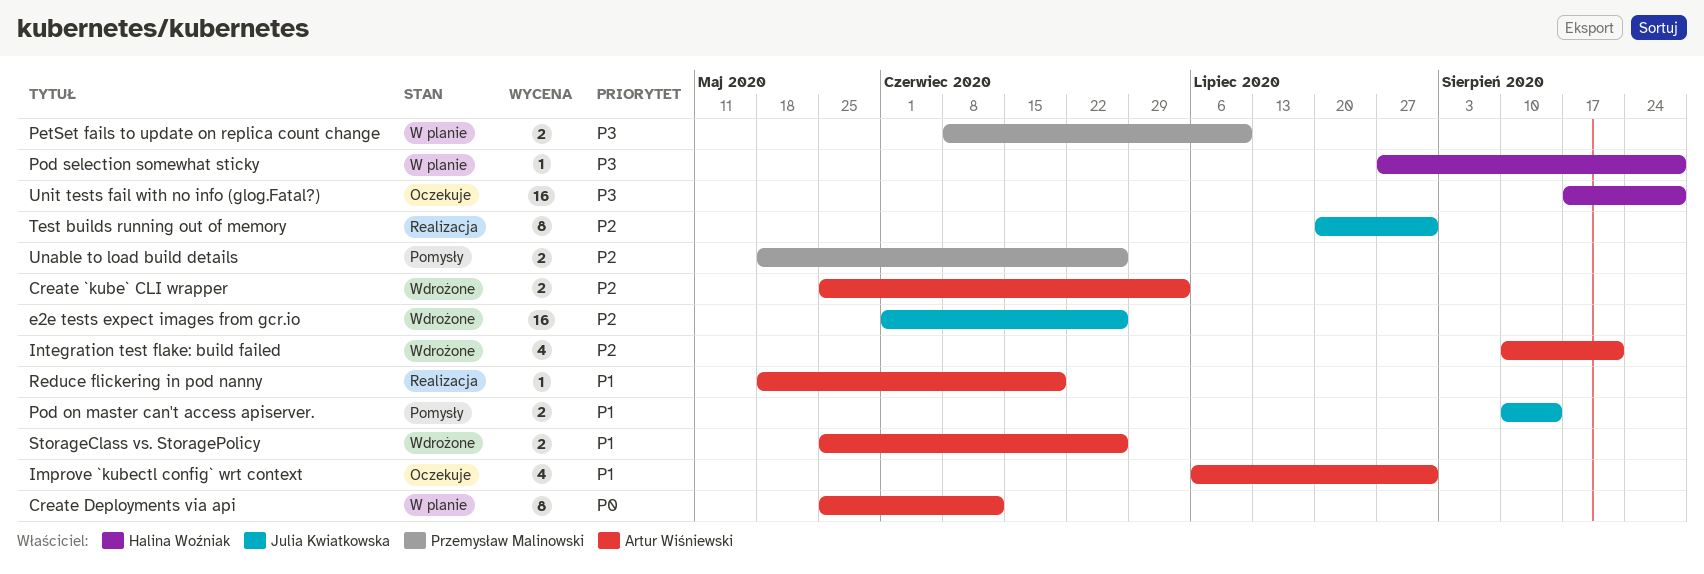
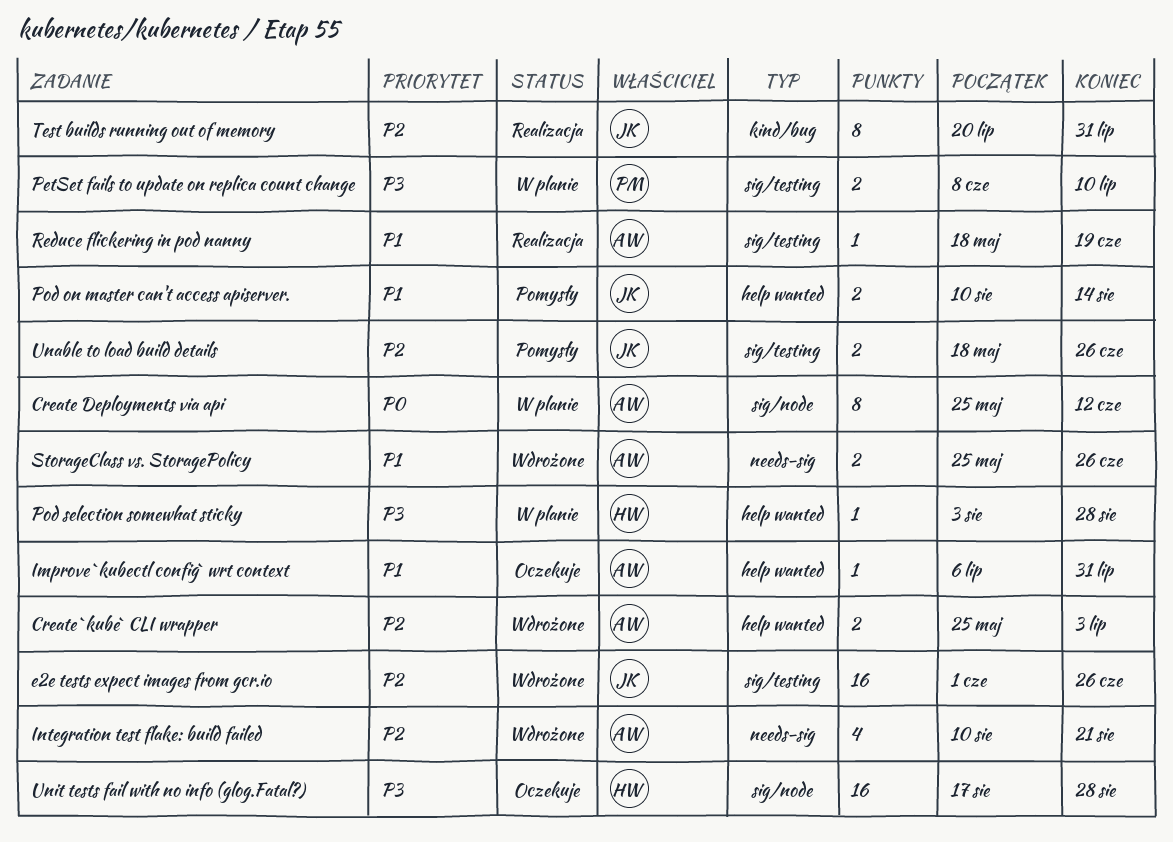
Improve `kubectl config` wrt context, estimate: 4 -> 1
Pod selection somewhat sticky, start: Jul 27 -> Aug 3
Unable to load build details, owner: Przemysław Malinowski -> Julia Kwiatkowska

